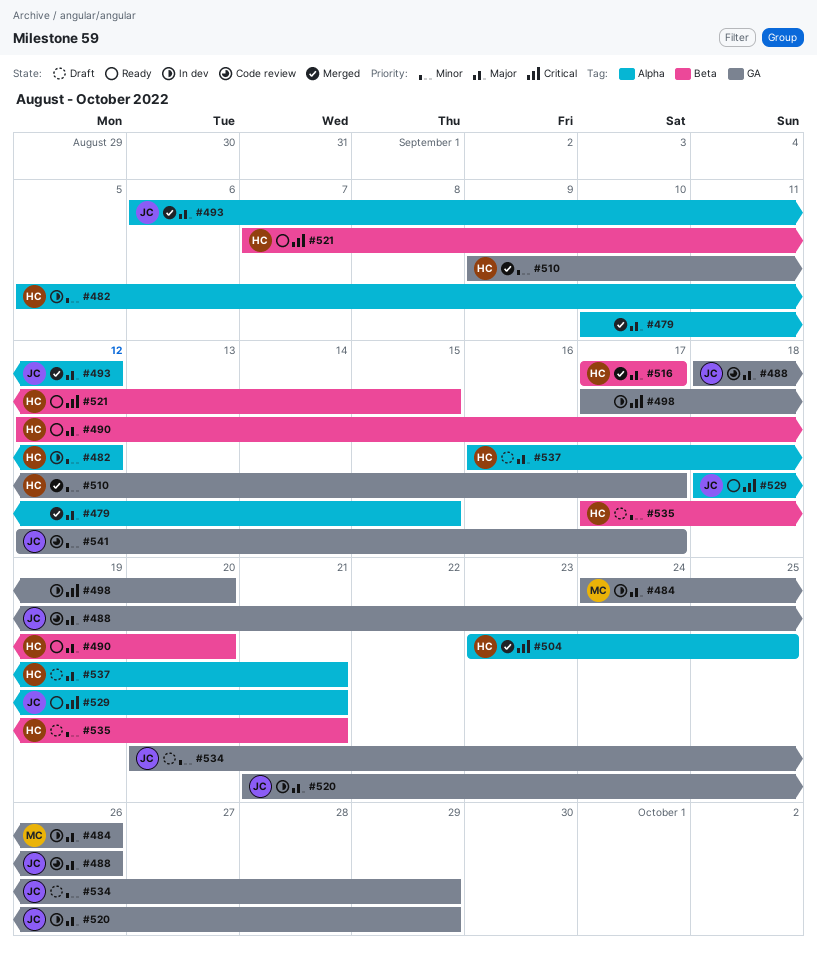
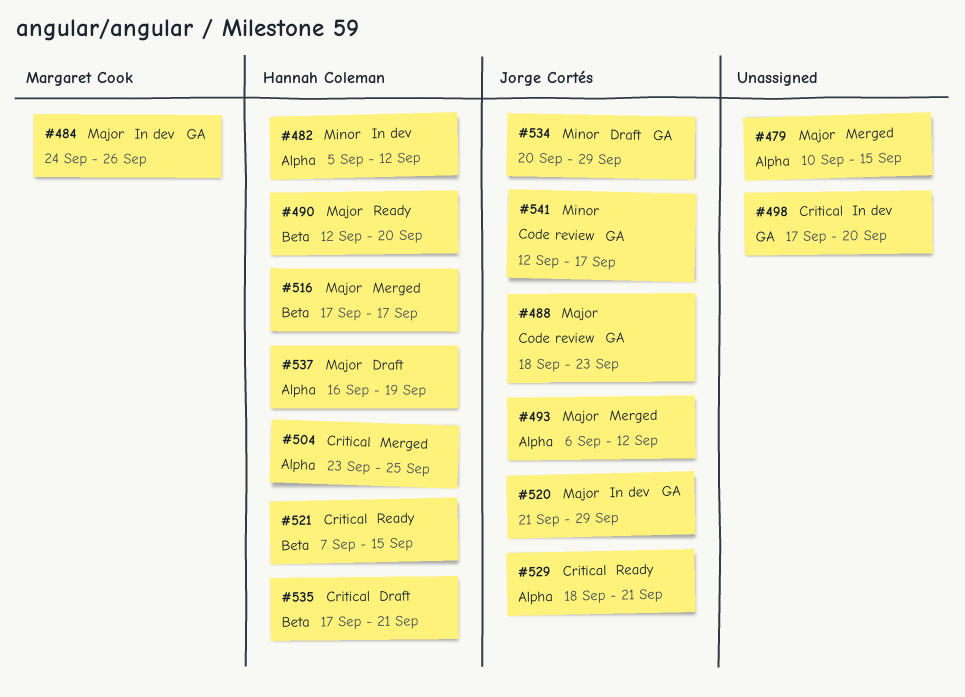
#488, due: Sep 26 -> Sep 23
#510: present -> none
#535, priority: Minor -> Critical
#537, due: Sep 21 -> Sep 19

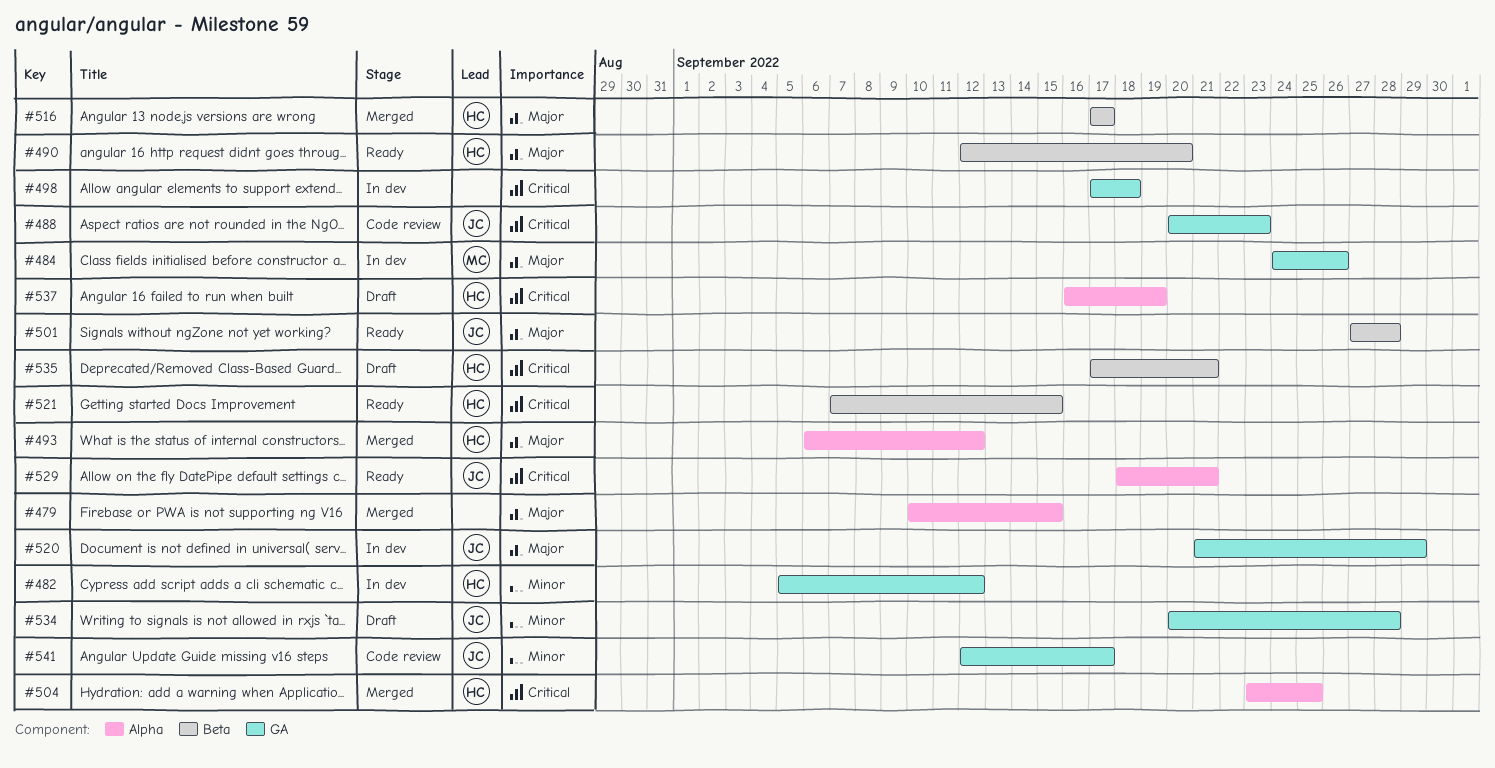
#482, label: Alpha -> GA
#488, priority: Major -> Critical
#488, start: Sep 18 -> Sep 20
#493, owner: Jorge Cortés -> Hannah Coleman
#498, due: Sep 20 -> Sep 18
#501: none -> present
#534, due: Sep 29 -> Sep 28
#537, priority: Major -> Critical

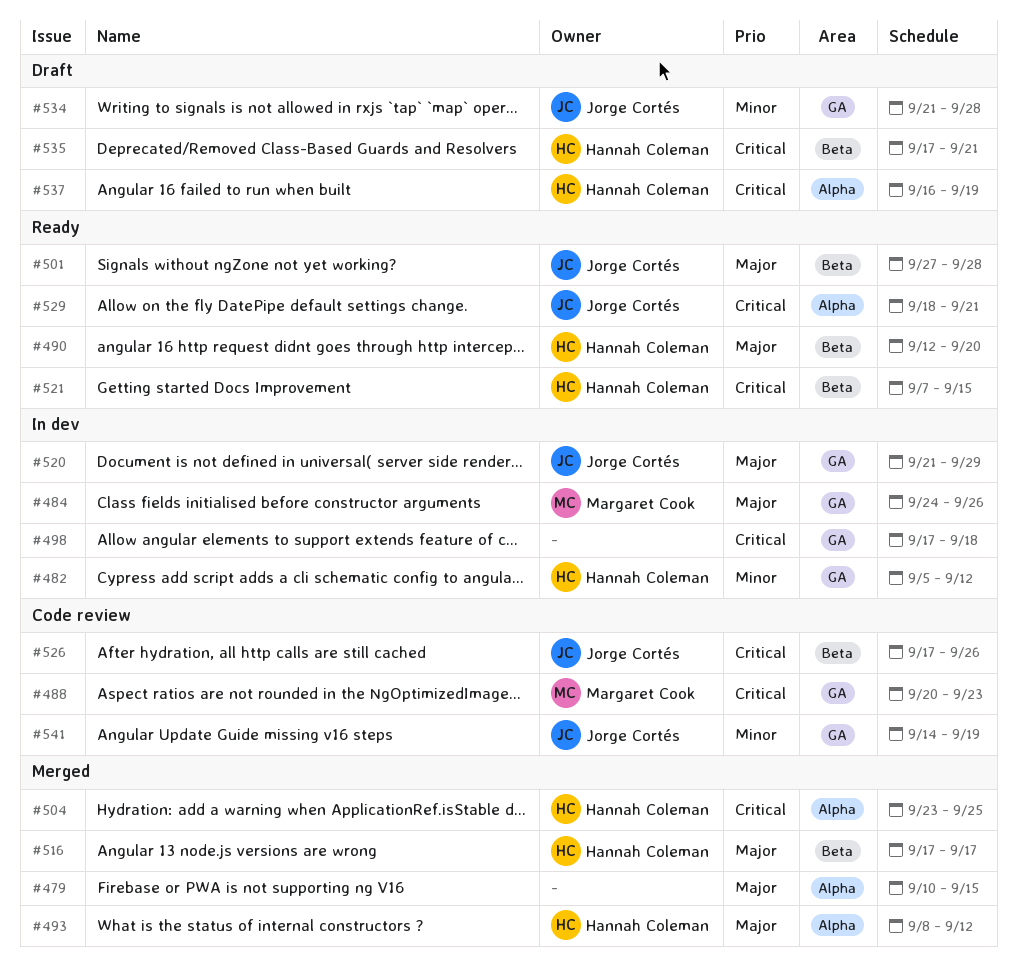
#488, owner: Jorge Cortés -> Margaret Cook
#493, start: Sep 6 -> Sep 8
#526: none -> present
#534, start: Sep 20 -> Sep 21
#541, start: Sep 12 -> Sep 14
#541, due: Sep 17 -> Sep 19

